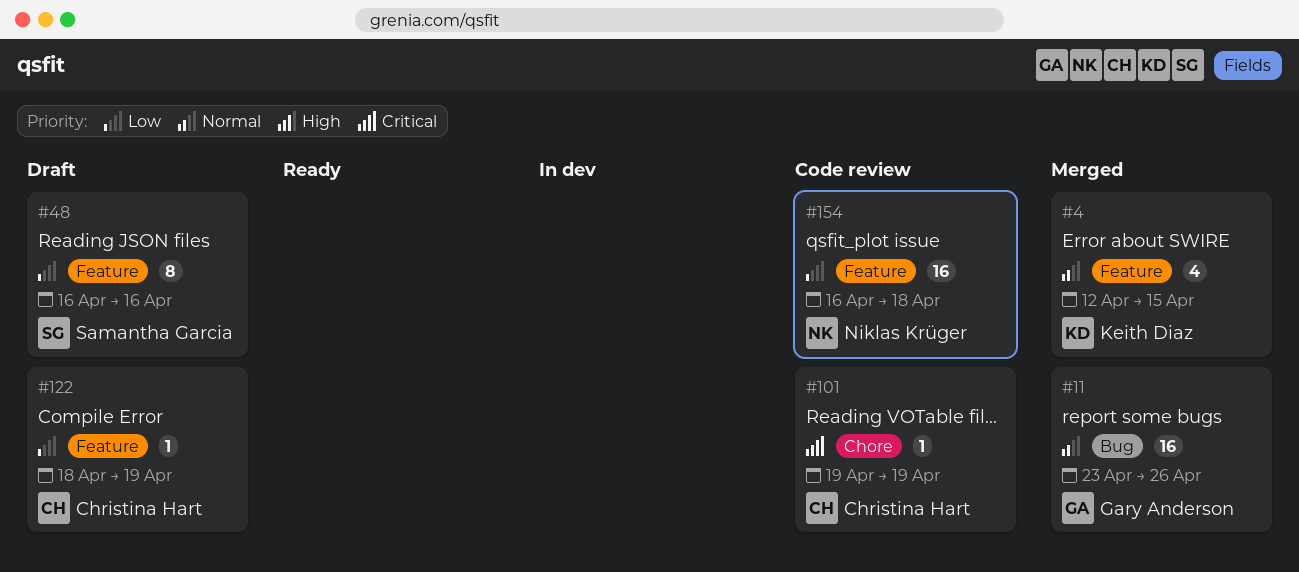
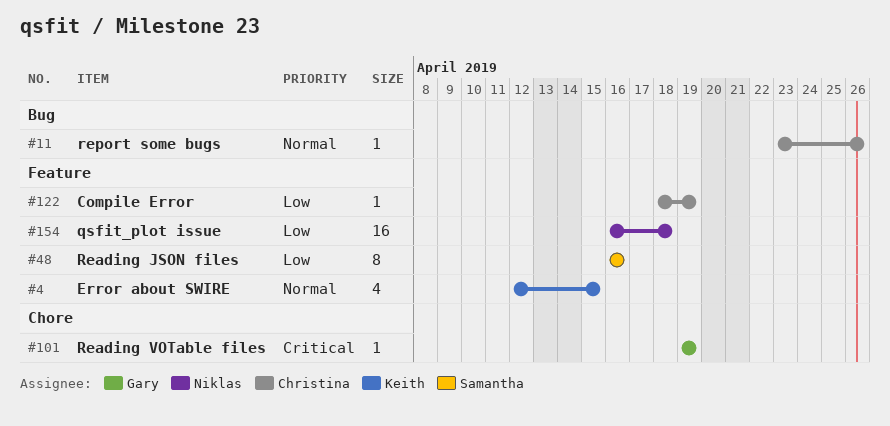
#11, owner: Gary Anderson -> Christina Hart
#11, estimate: 16 -> 1
#101, owner: Christina Hart -> Gary Anderson

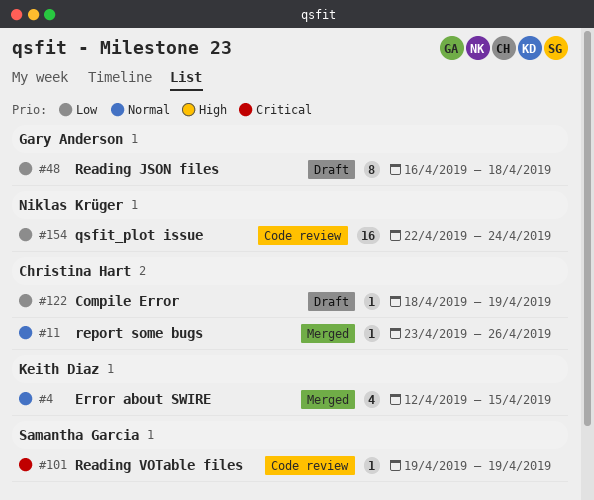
#48, owner: Samantha Garcia -> Gary Anderson
#48, due: Apr 16 -> Apr 18
#101, owner: Gary Anderson -> Samantha Garcia
#154, start: Apr 16 -> Apr 22
#154, due: Apr 18 -> Apr 24

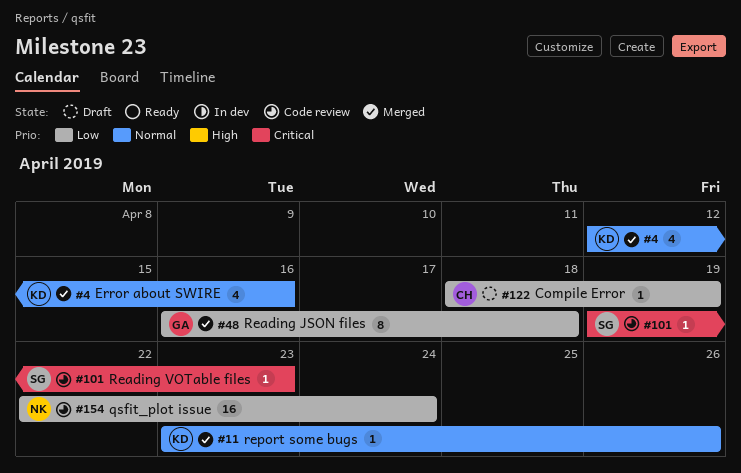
#4, due: Apr 15 -> Apr 16
#11, owner: Christina Hart -> Keith Diaz
#48, status: Draft -> Merged
#101, due: Apr 19 -> Apr 23

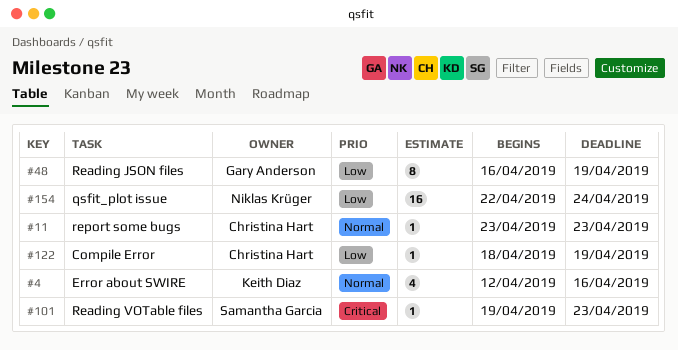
#11, owner: Keith Diaz -> Christina Hart
#11, due: Apr 26 -> Apr 23
#48, due: Apr 18 -> Apr 19

